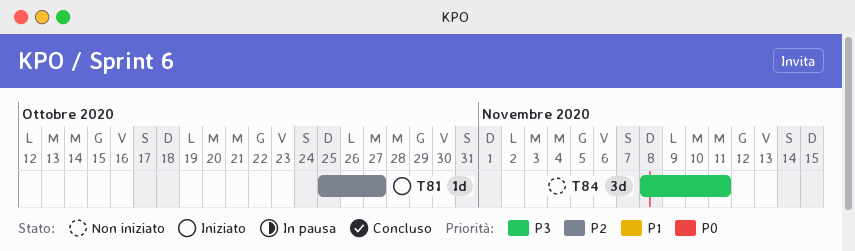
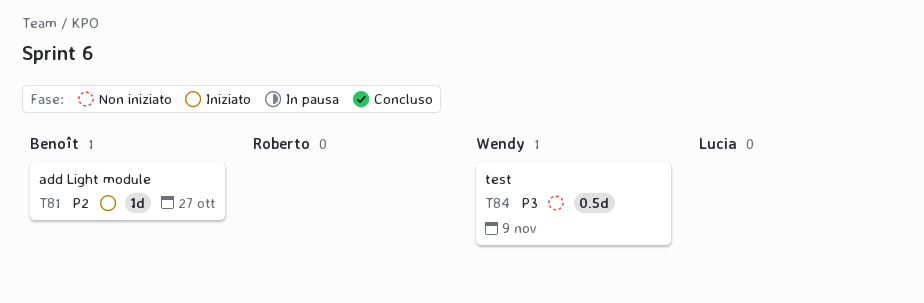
T84, estimate: 3d -> 0.5d
T84, due: Nov 11 -> Nov 9

